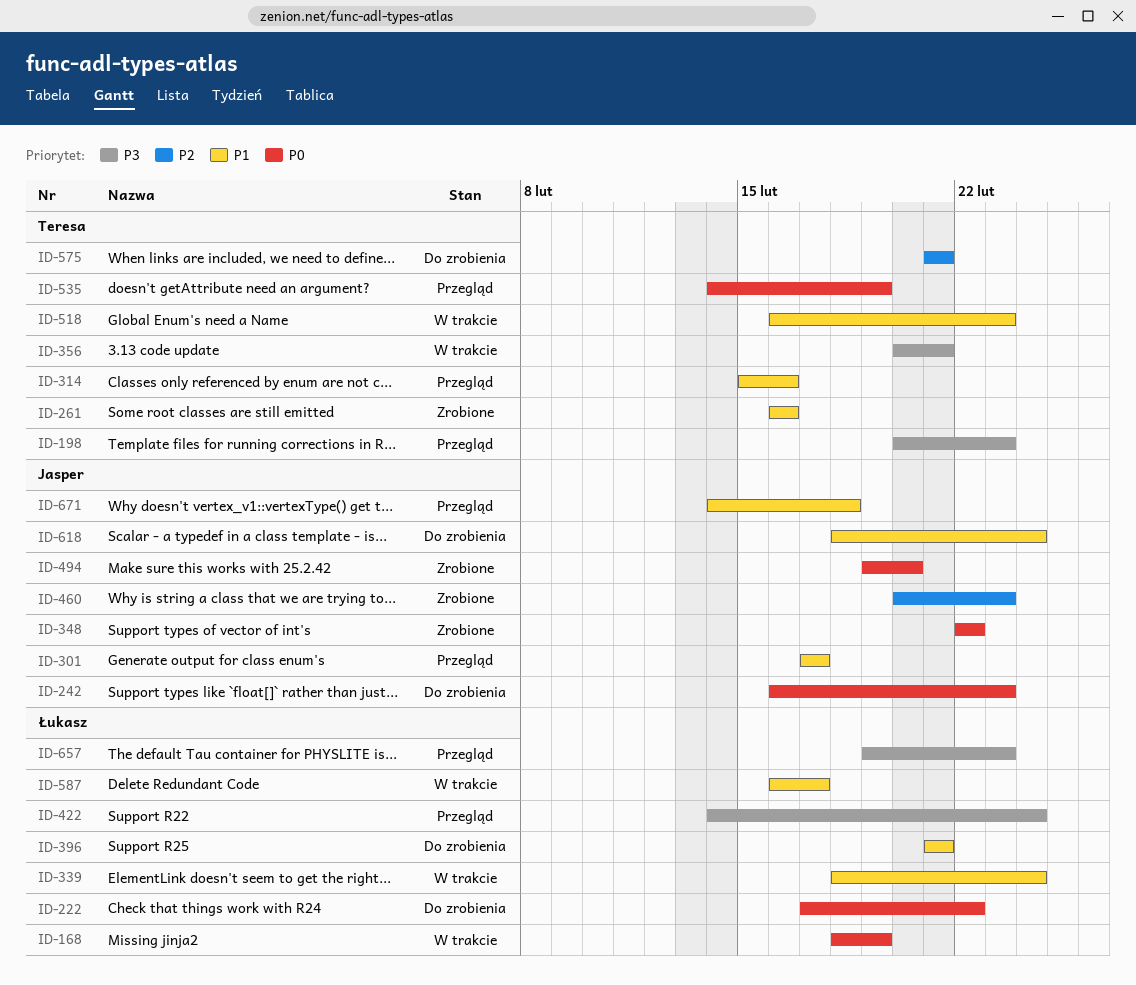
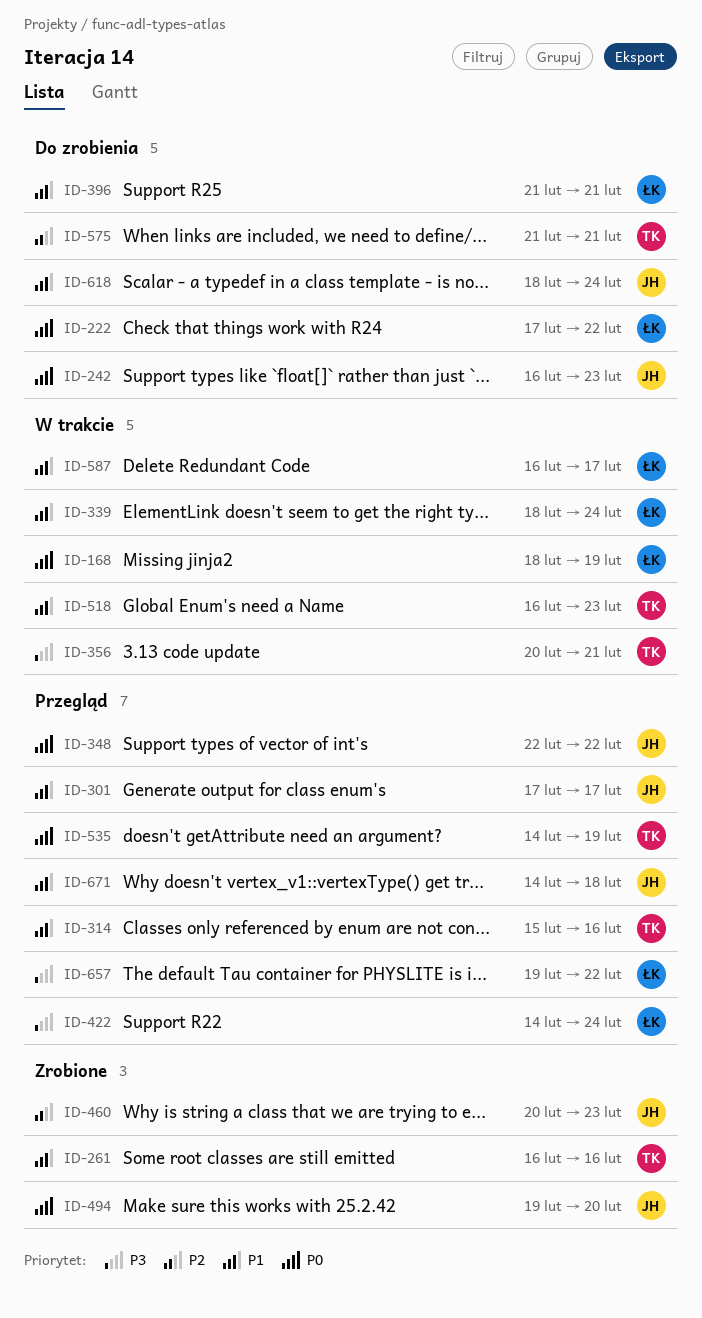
ID-198: present -> none
ID-348, status: Zrobione -> Przegląd
ID-657, due: Feb 23 -> Feb 22

